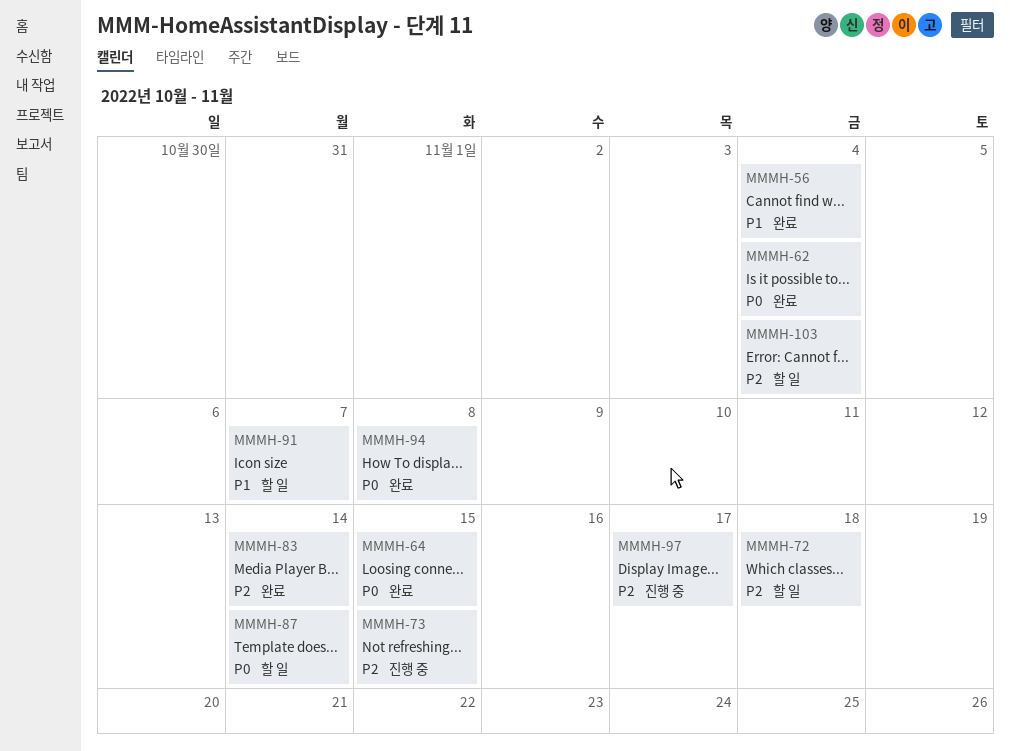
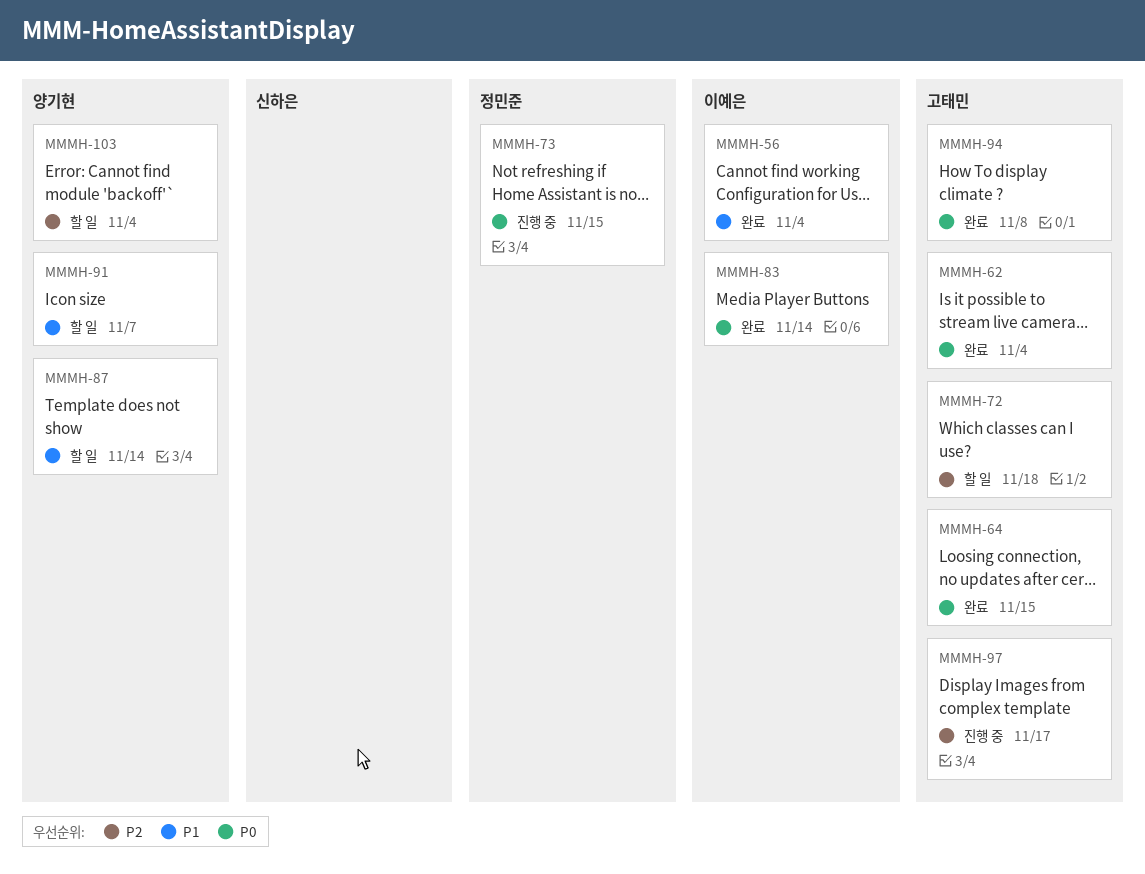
MMMH-73, priority: P2 -> P0
MMMH-83, priority: P2 -> P0
MMMH-87, priority: P0 -> P1

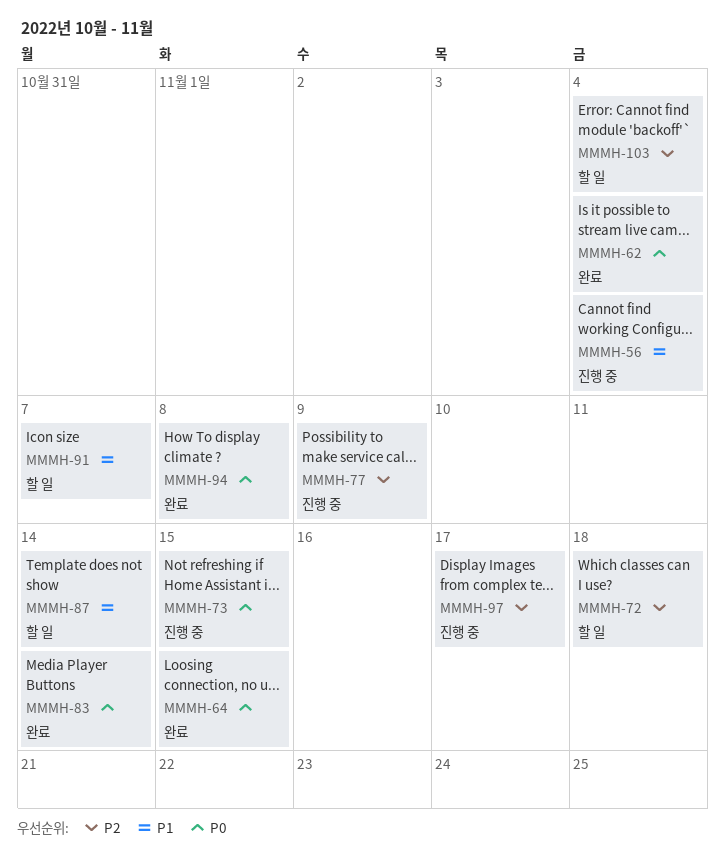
MMMH-56, status: 완료 -> 진행 중
MMMH-77: none -> present

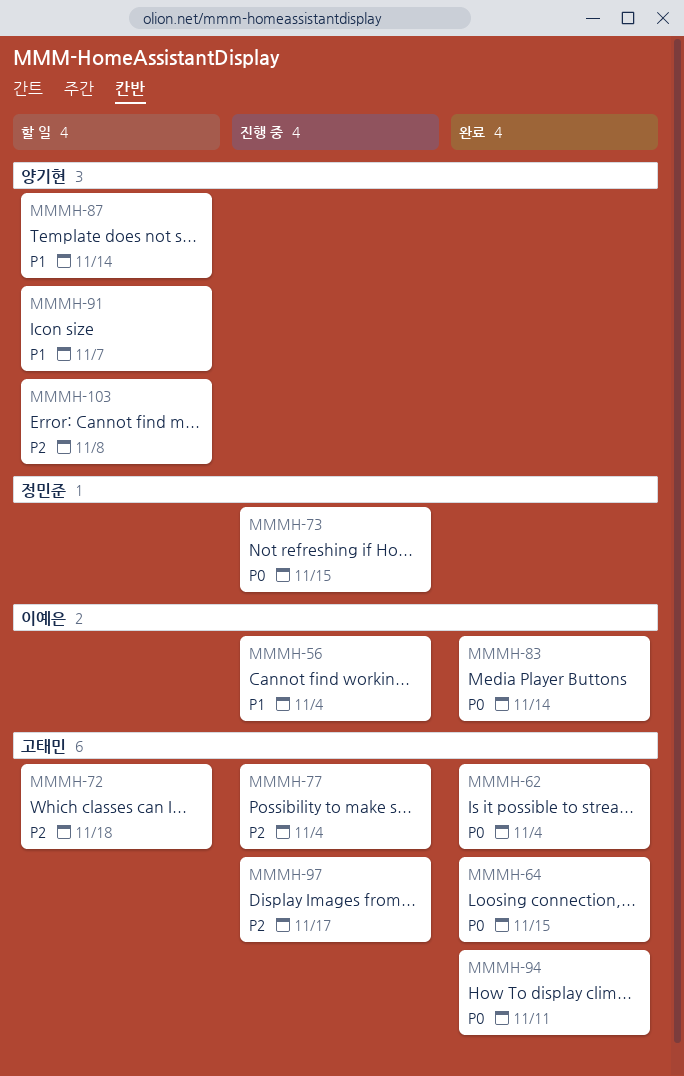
MMMH-77, due: Nov 9 -> Nov 4
MMMH-94, due: Nov 8 -> Nov 11
MMMH-103, due: Nov 4 -> Nov 8

